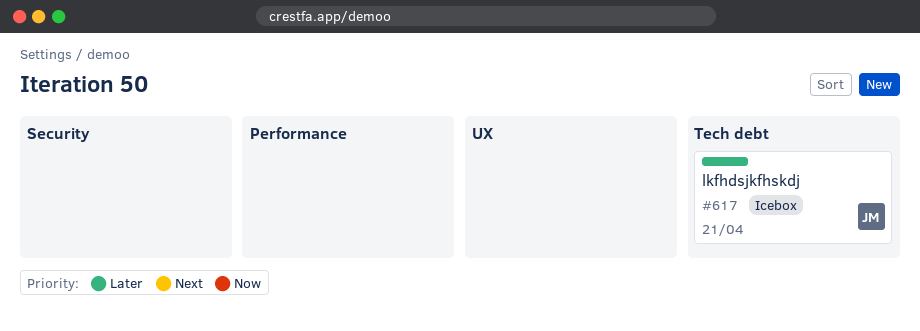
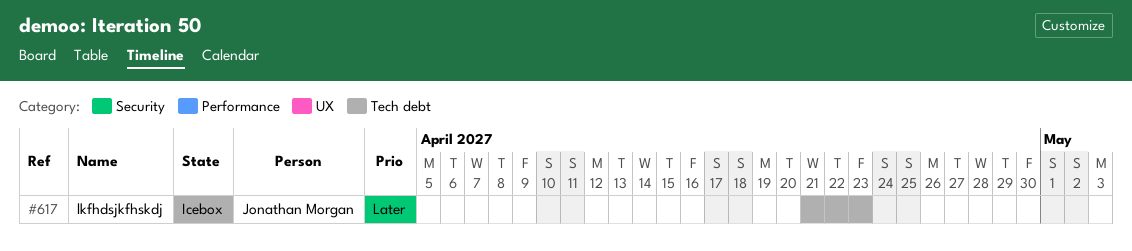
#617, due: Apr 21 -> Apr 23

